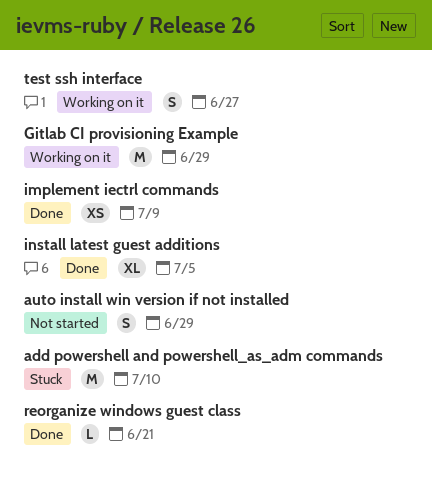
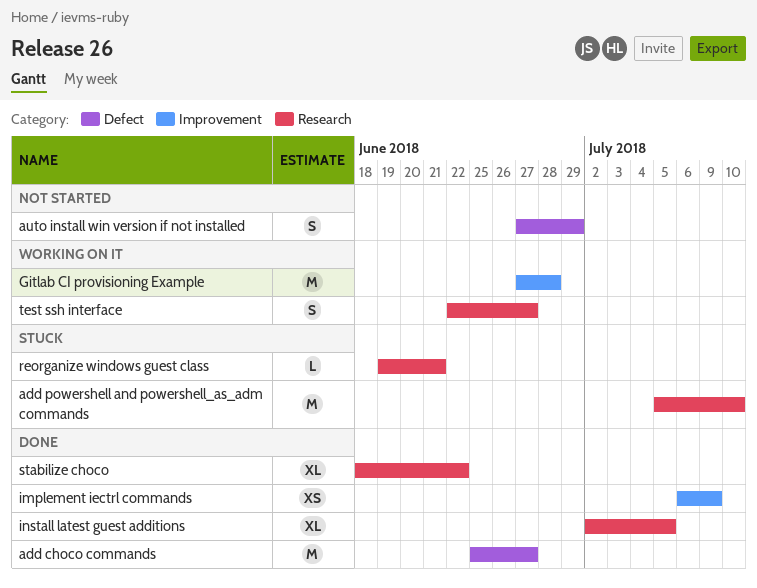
add choco commands: none -> present
Gitlab CI provisioning Example, due: Jun 29 -> Jun 28
reorganize windows guest class, status: Done -> Stuck
stabilize choco: none -> present

